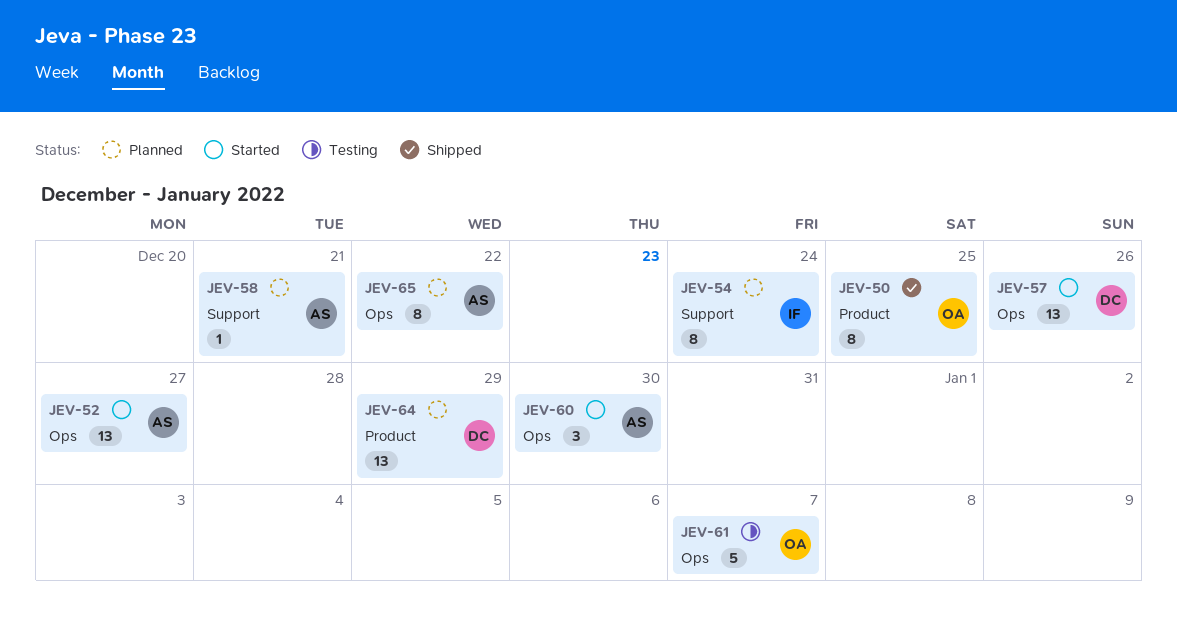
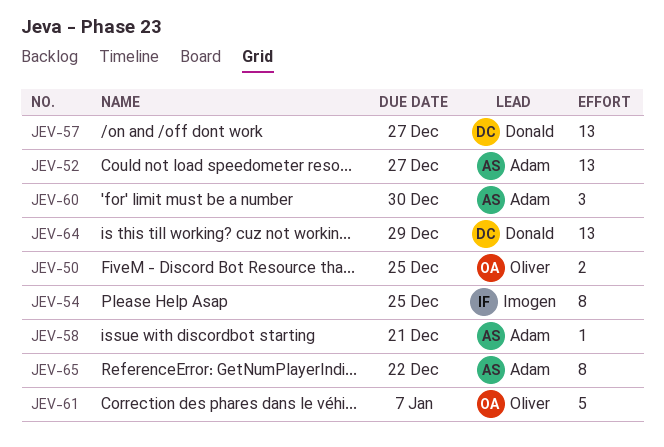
JEV-50, estimate: 8 -> 2
JEV-54, due: Dec 24 -> Dec 25
JEV-57, due: Dec 26 -> Dec 27

